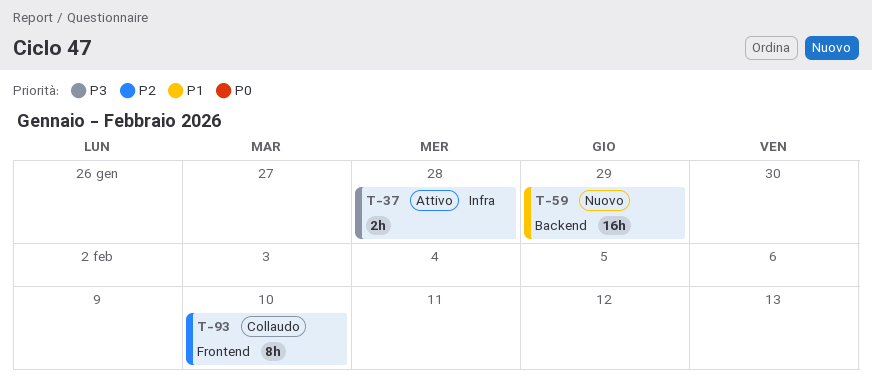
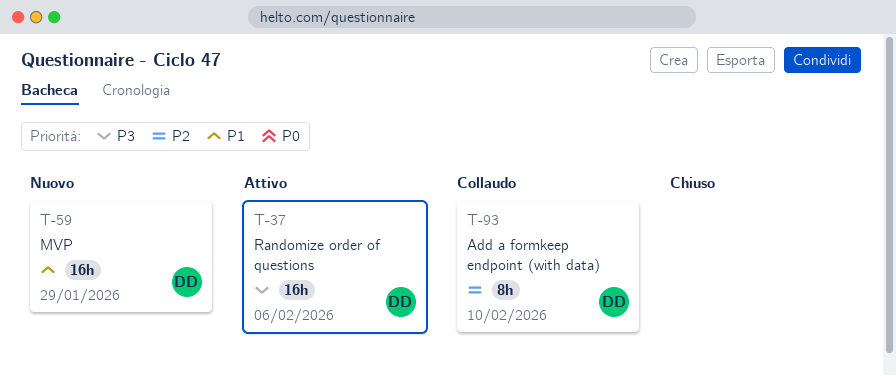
T-37, estimate: 2h -> 16h
T-37, due: Jan 28 -> Feb 6

